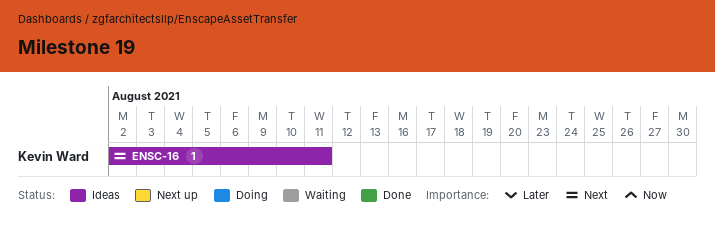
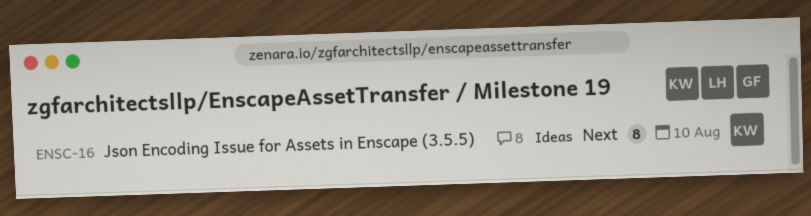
ENSC-16, estimate: 1 -> 8
ENSC-16, due: Aug 11 -> Aug 10

